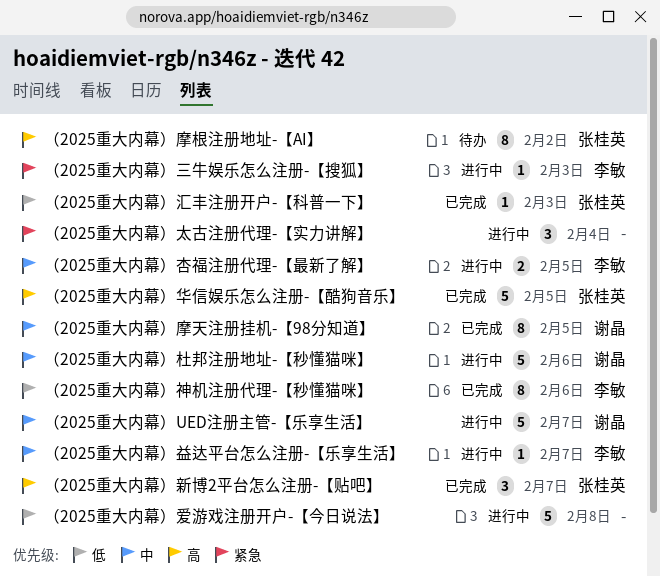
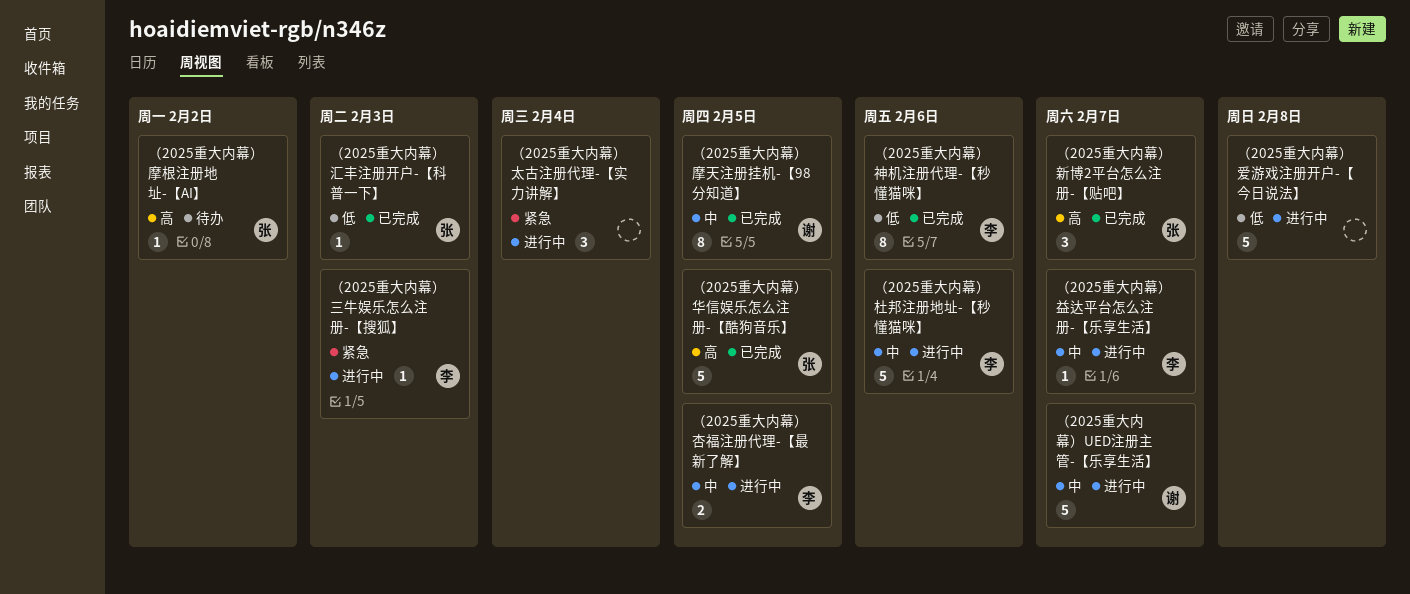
（2025重大内幕）摩根注册地址-【AI】, estimate: 8 -> 1
（2025重大内幕）杜邦注册地址-【秒懂猫咪】, owner: 谢晶 -> 李敏

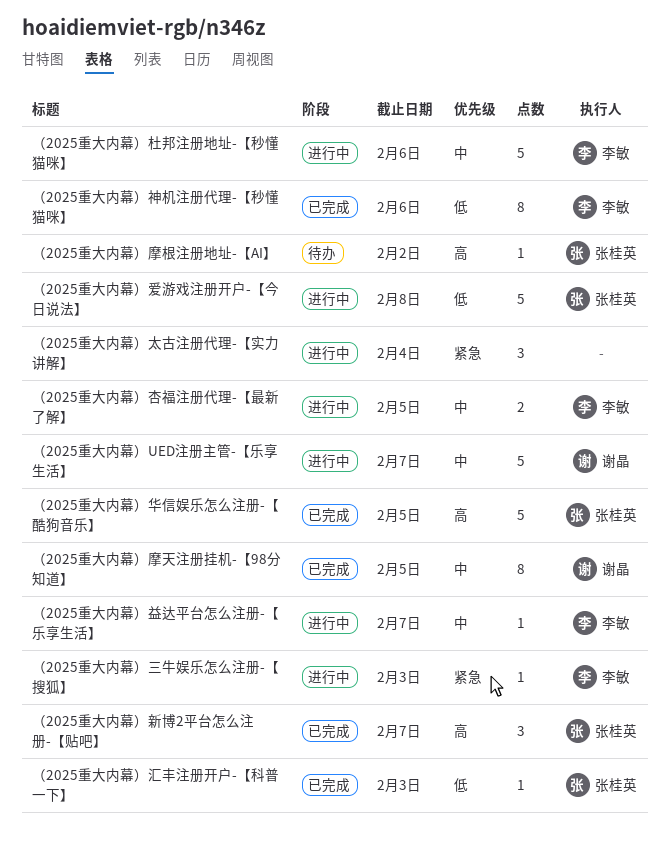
（2025重大内幕）爱游戏注册开户-【今日说法】, owner: none -> 张桂英

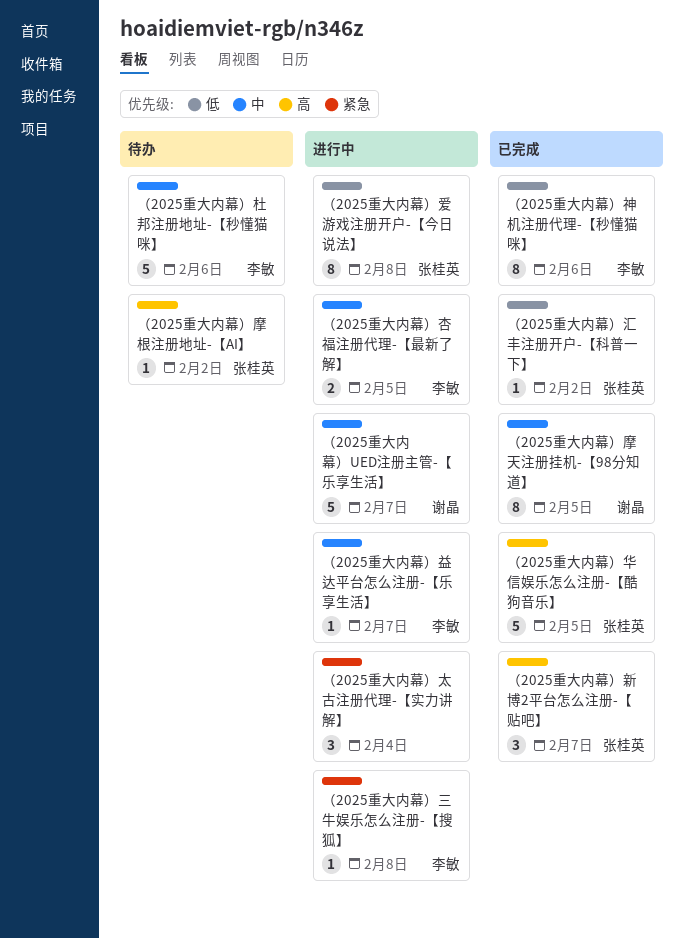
（2025重大内幕）三牛娱乐怎么注册-【搜狐】, due: Feb 3 -> Feb 8
（2025重大内幕）杜邦注册地址-【秒懂猫咪】, status: 进行中 -> 待办
（2025重大内幕）汇丰注册开户-【科普一下】, due: Feb 3 -> Feb 2
（2025重大内幕）爱游戏注册开户-【今日说法】, estimate: 5 -> 8

